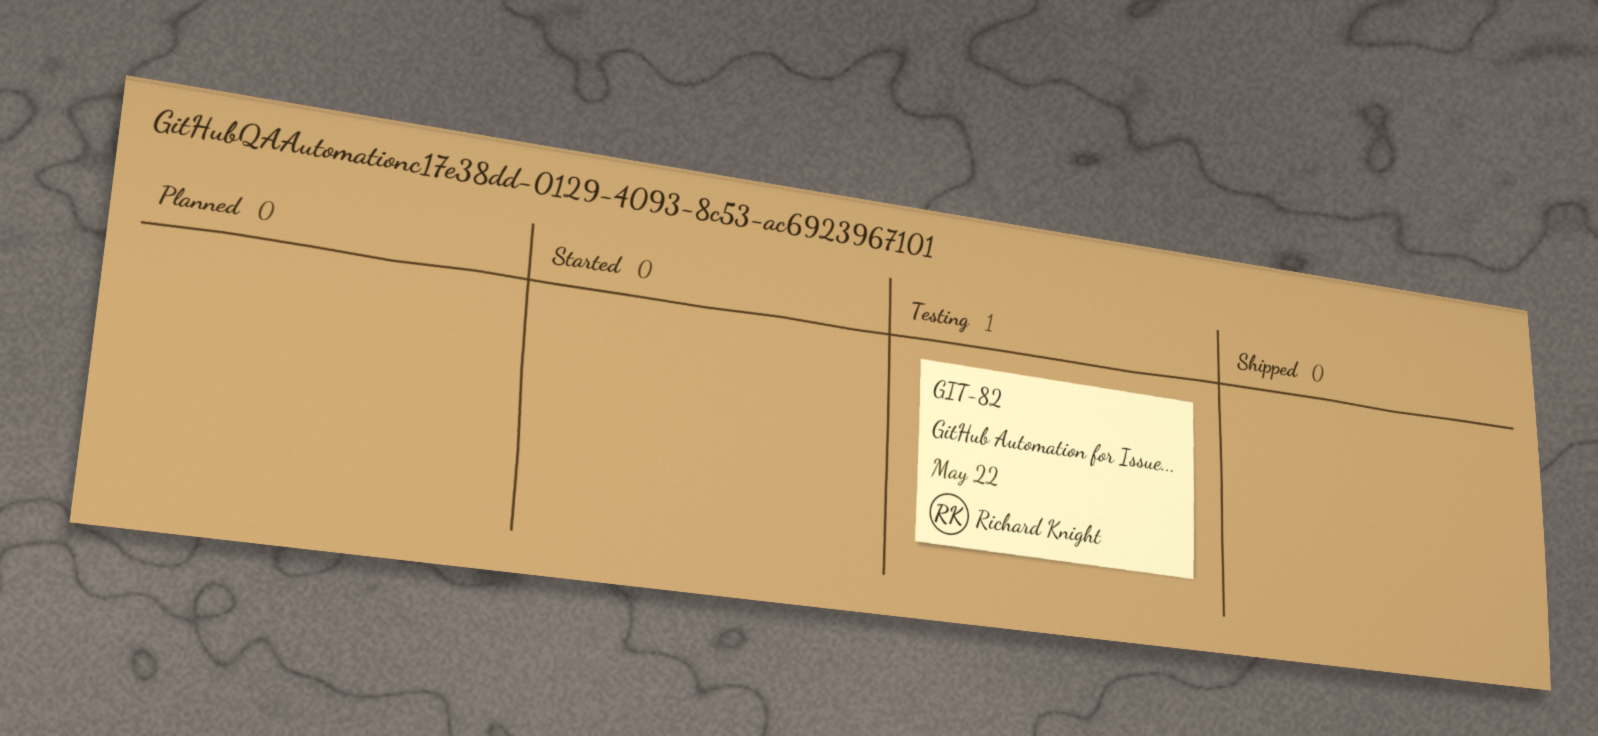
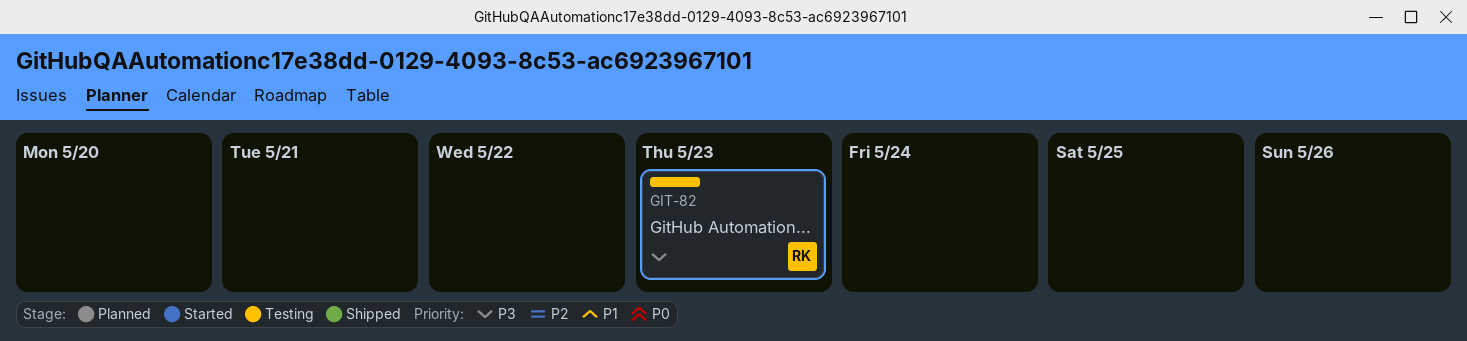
GIT-82, due: May 22 -> May 23

